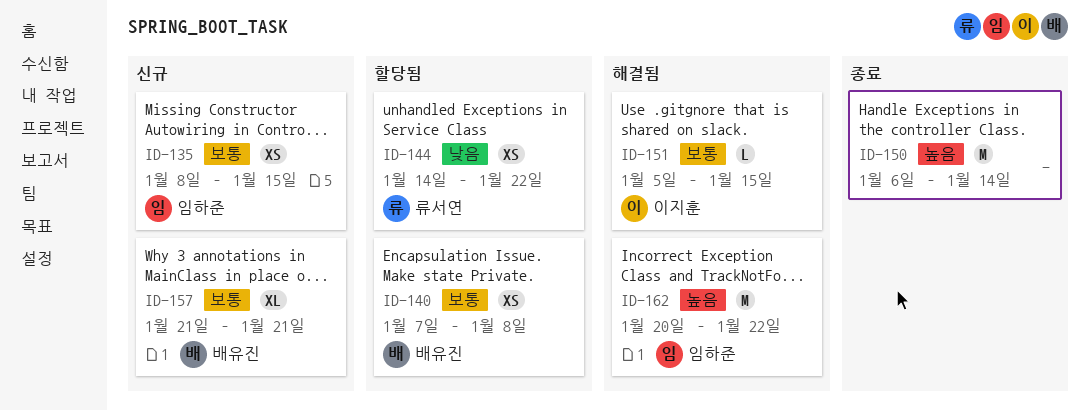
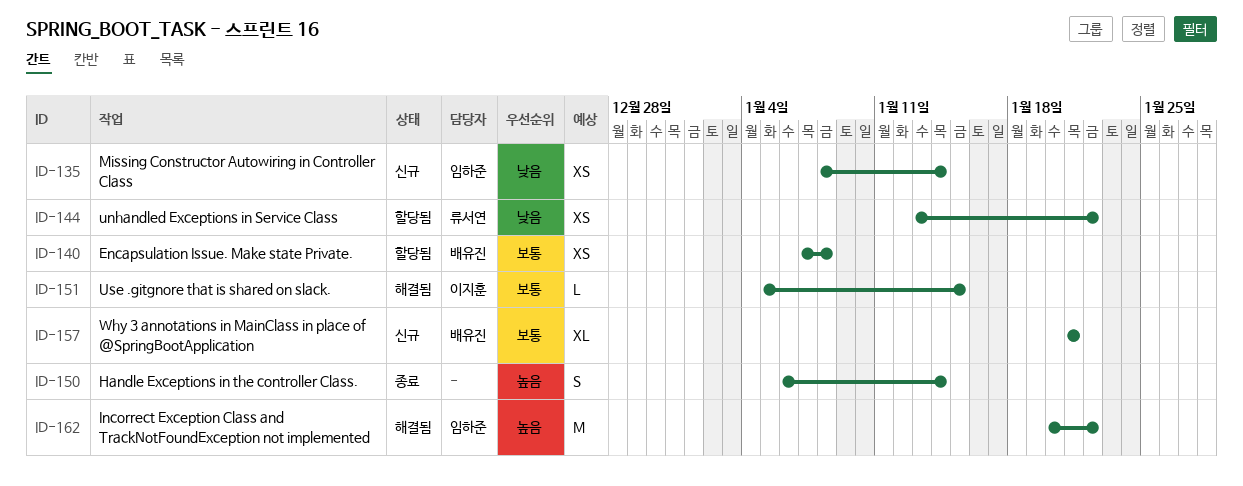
ID-135, priority: 보통 -> 낮음
ID-135, due: Jan 15 -> Jan 14
ID-144, start: Jan 14 -> Jan 13
ID-150, estimate: M -> S

